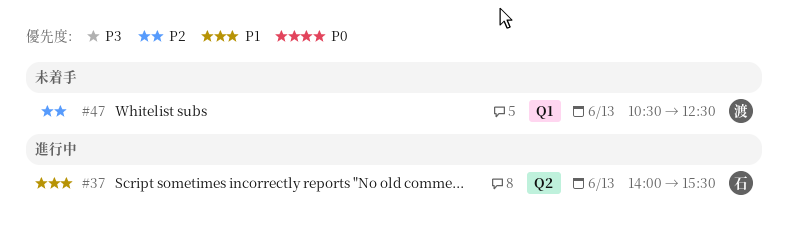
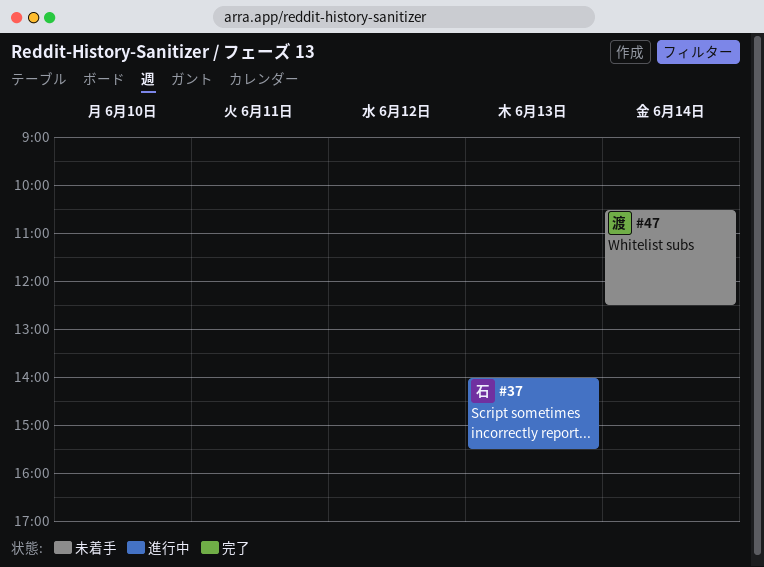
#47, day: Jun 13 -> Jun 14

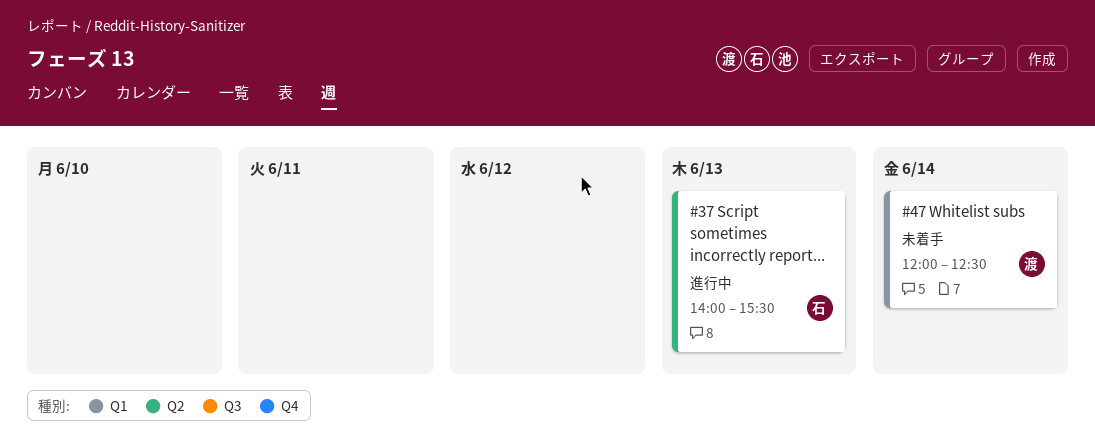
#47, begins: 10:30 -> 12:00

